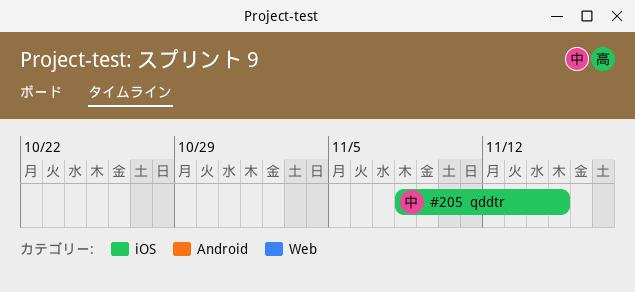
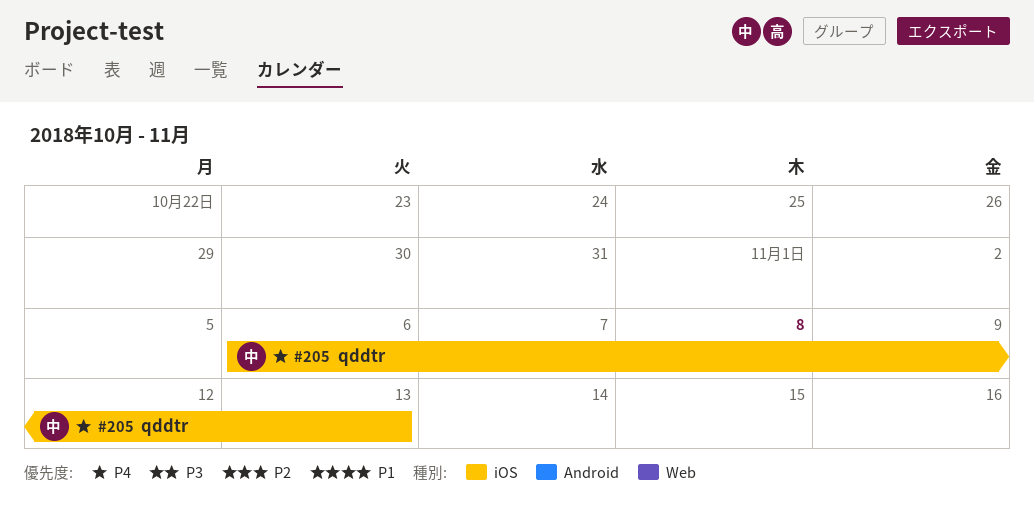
#205, start: Nov 8 -> Nov 6
#205, due: Nov 15 -> Nov 13

